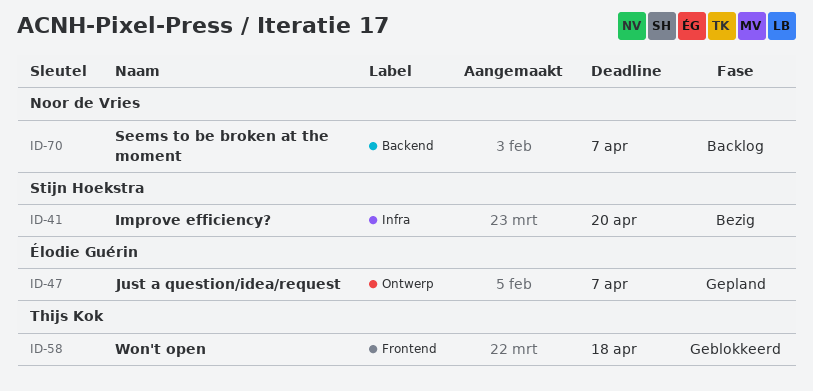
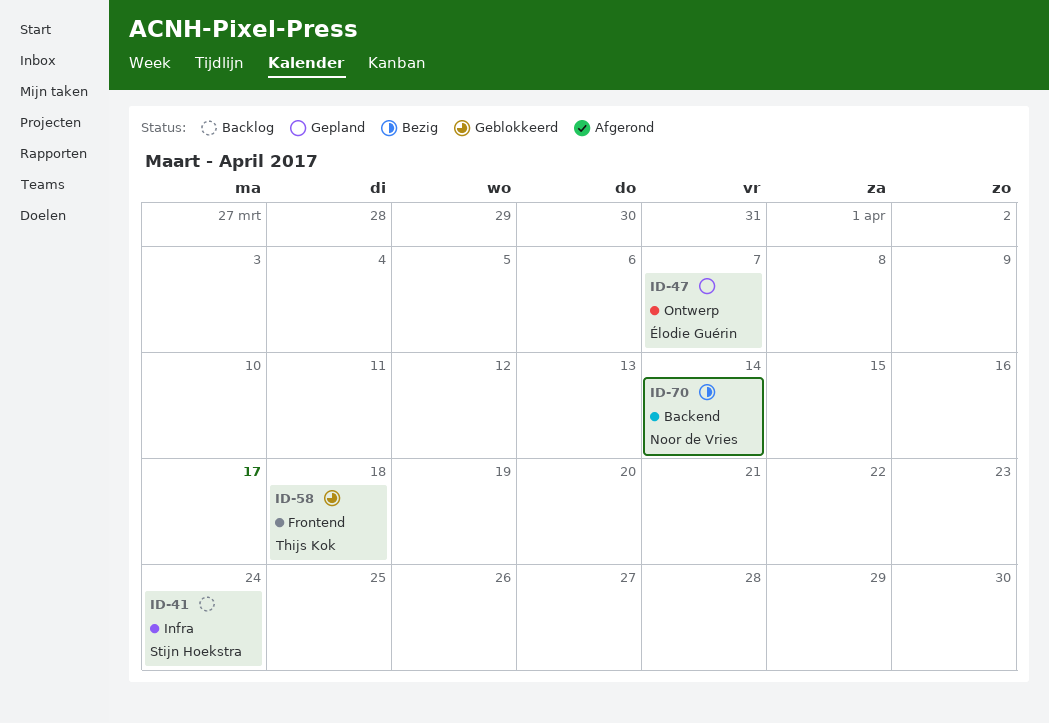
ID-41, status: Bezig -> Backlog
ID-41, due: Apr 20 -> Apr 24
ID-70, status: Backlog -> Bezig
ID-70, due: Apr 7 -> Apr 14

